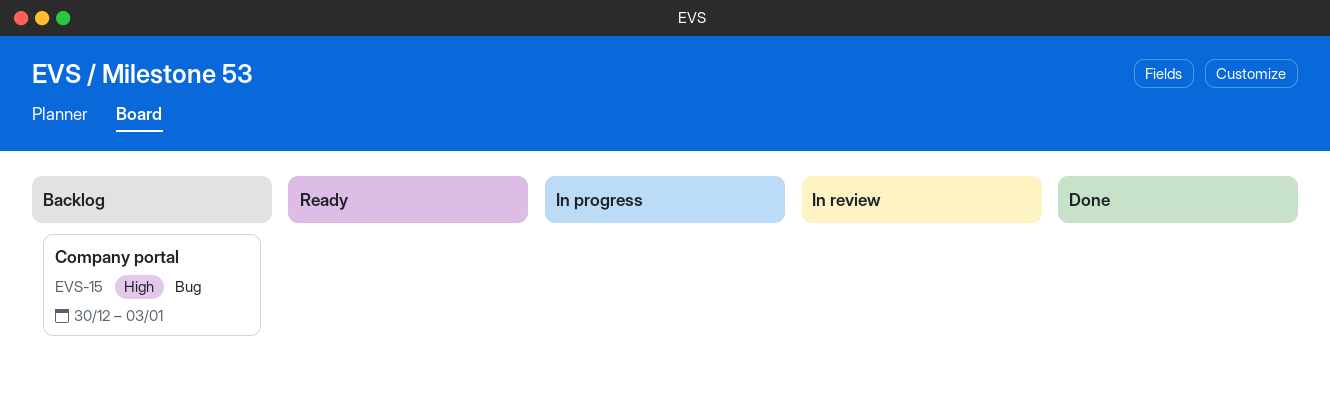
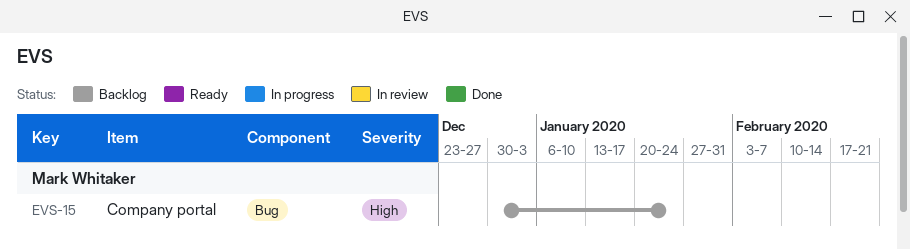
EVS-15, due: Jan 3 -> Jan 24

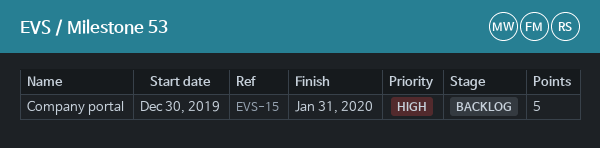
EVS-15, due: Jan 24 -> Jan 31

